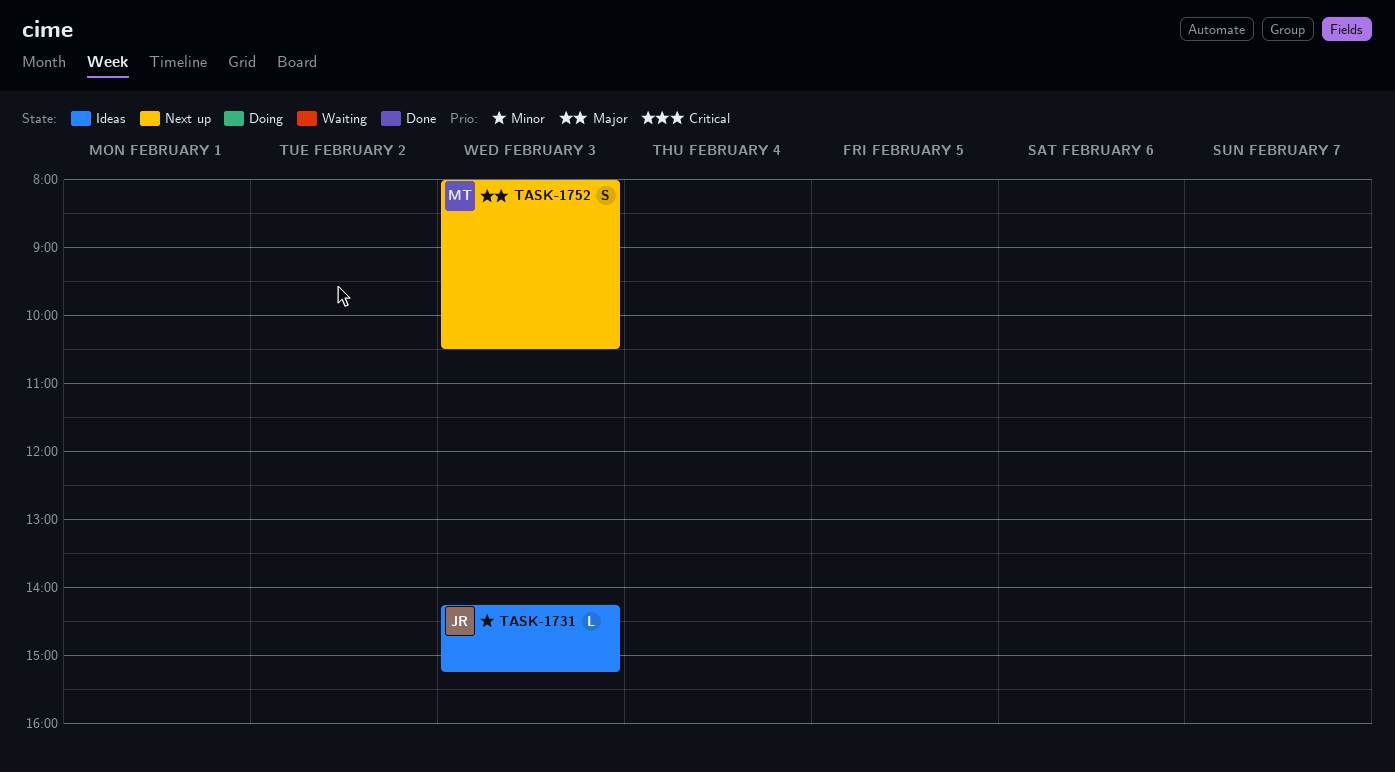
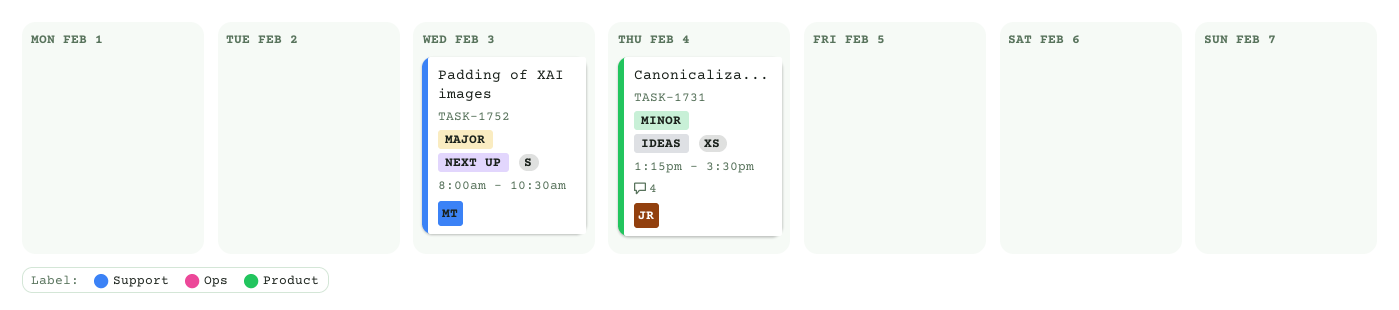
TASK-1731, estimate: L -> XS
TASK-1731, day: Feb 3 -> Feb 4
TASK-1731, begins: 14:15 -> 13:15
TASK-1731, ends: 15:15 -> 15:30

